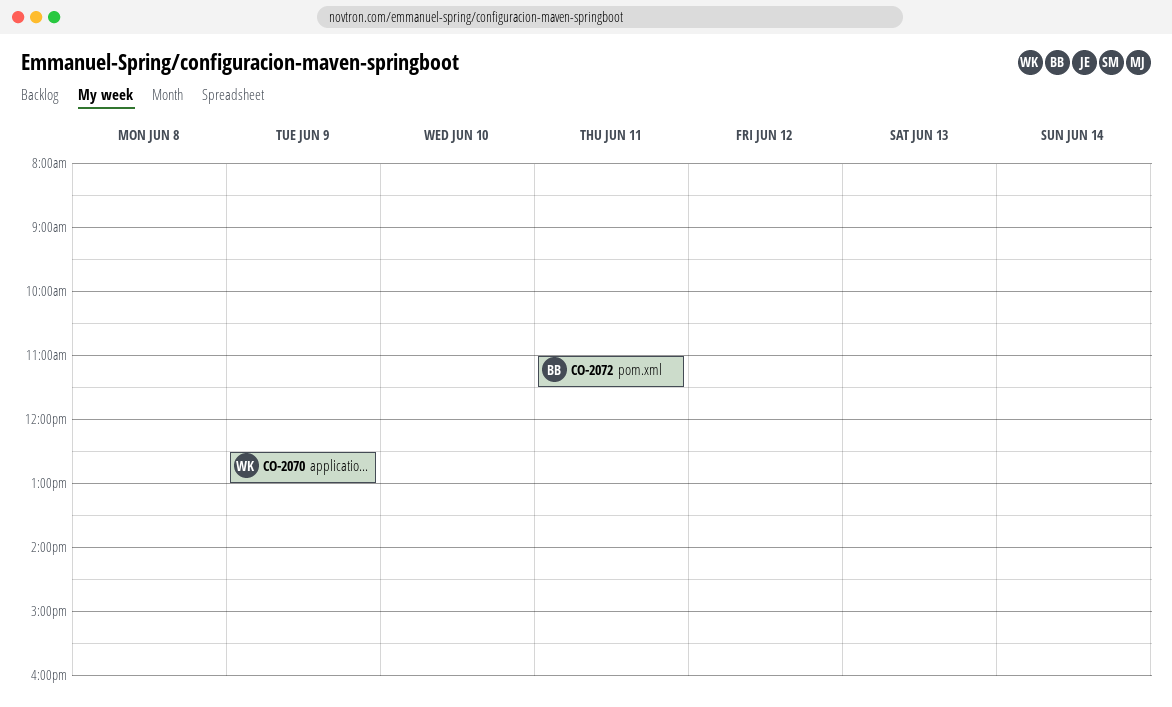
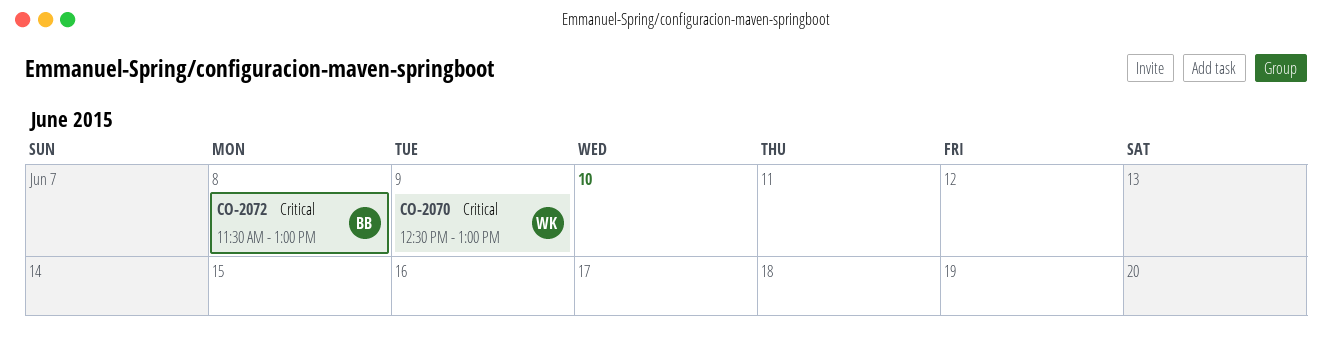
CO-2072, day: Jun 11 -> Jun 8
CO-2072, begins: 11:00 -> 11:30
CO-2072, ends: 11:30 -> 13:00

